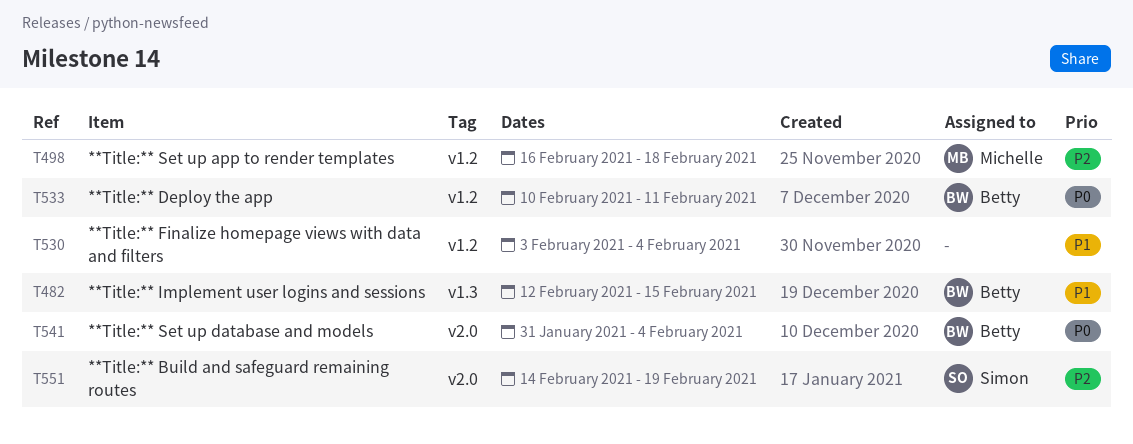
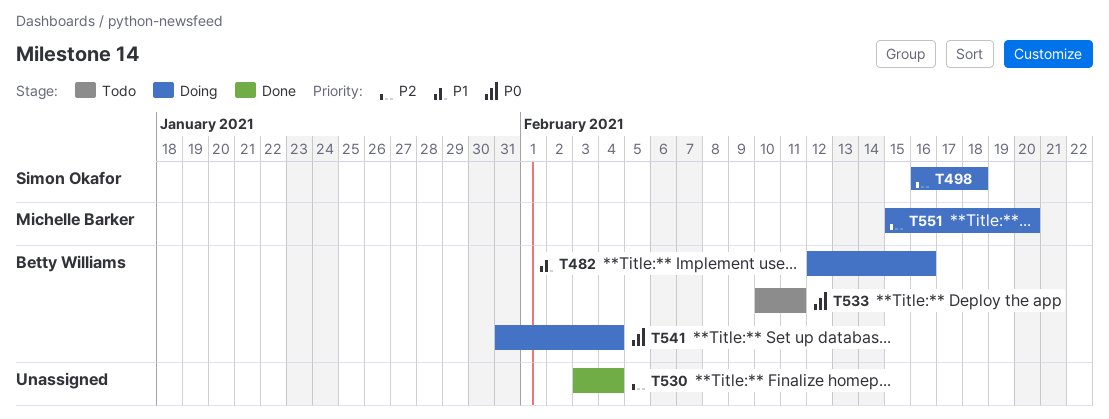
T482, due: Feb 15 -> Feb 16
T498, owner: Michelle Barker -> Simon Okafor
T530, priority: P1 -> P2
T551, owner: Simon Okafor -> Michelle Barker
T551, start: Feb 14 -> Feb 15
T551, due: Feb 19 -> Feb 20

